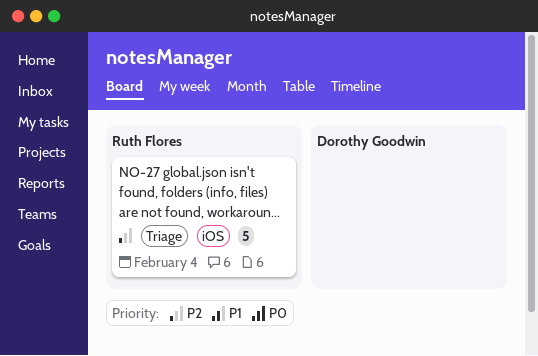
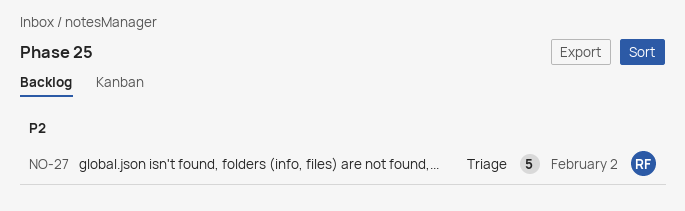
NO-27, due: Feb 4 -> Feb 2

